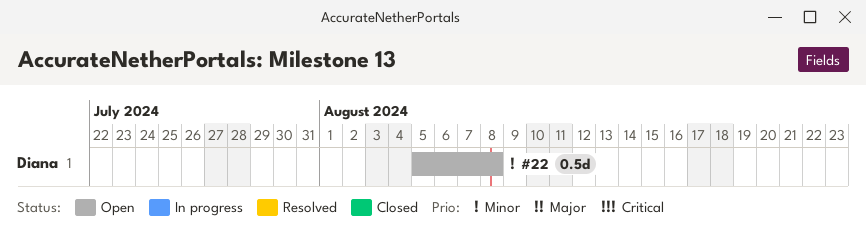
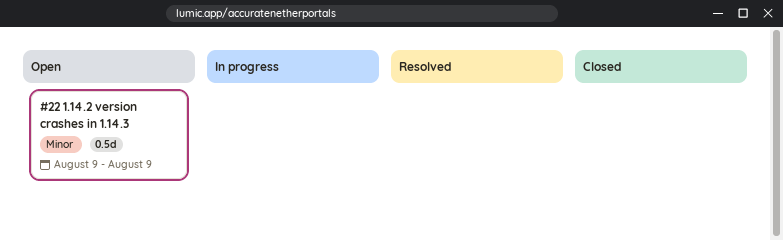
#22, start: Aug 5 -> Aug 9
#22, due: Aug 8 -> Aug 9

